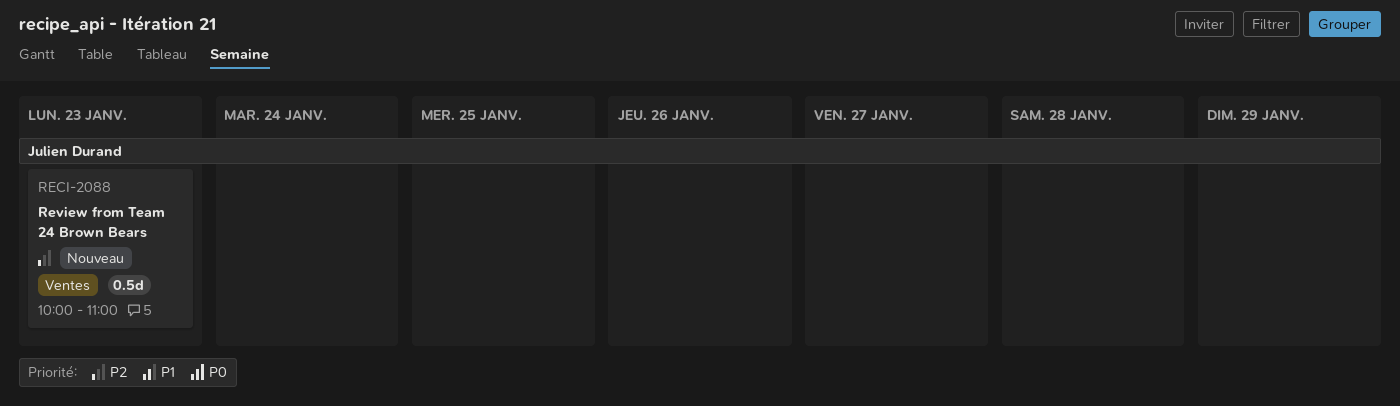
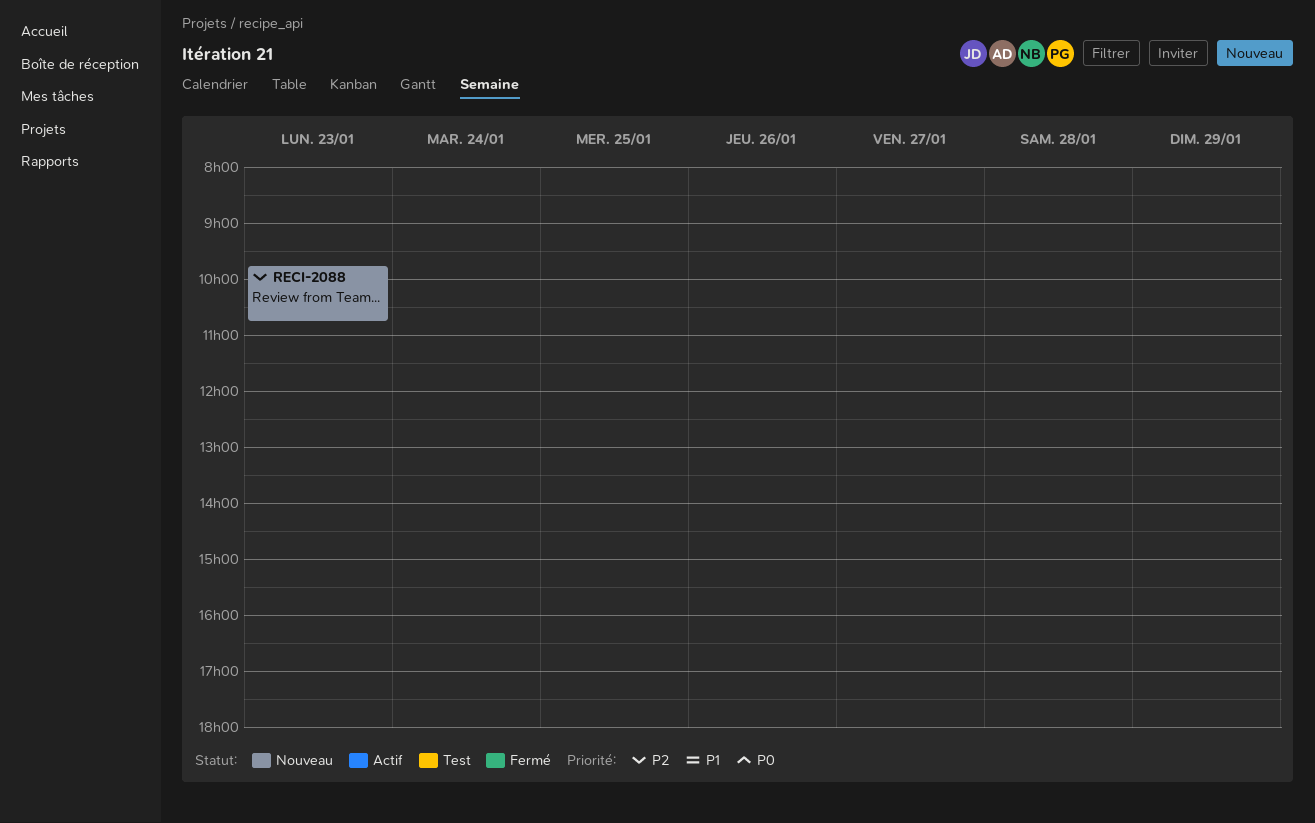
RECI-2088, begins: 10:00 -> 09:45
RECI-2088, ends: 11:00 -> 10:45

